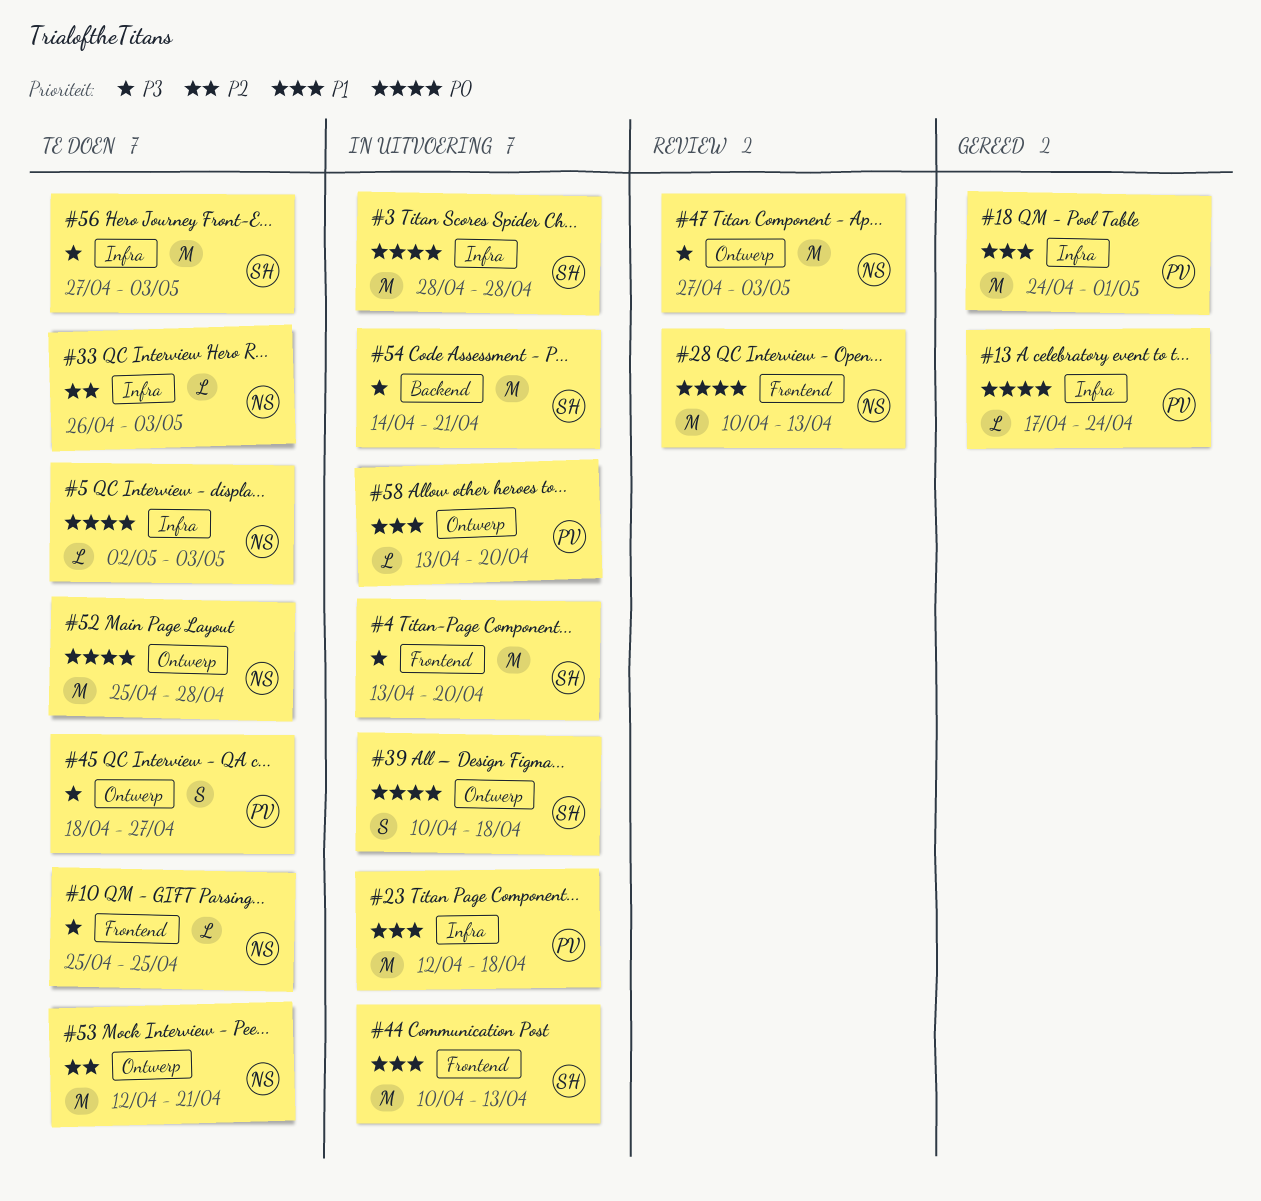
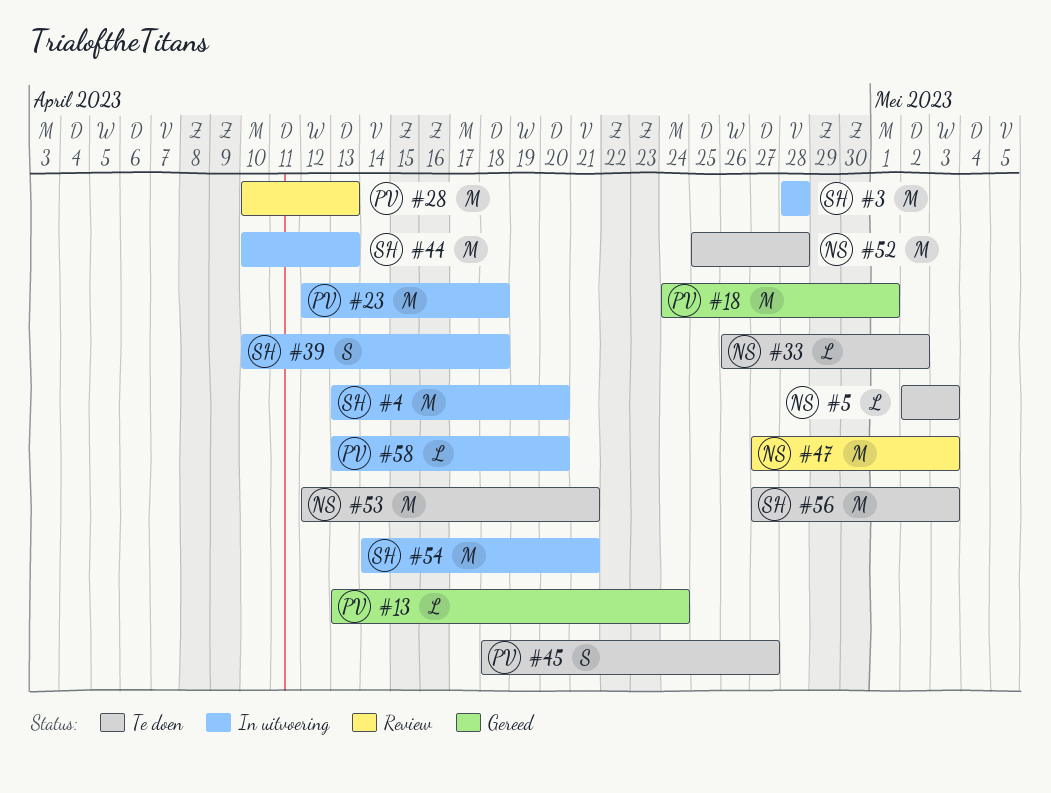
#10: present -> none
#13, start: Apr 17 -> Apr 13
#28, owner: NS -> PV
#33, due: May 3 -> May 2

